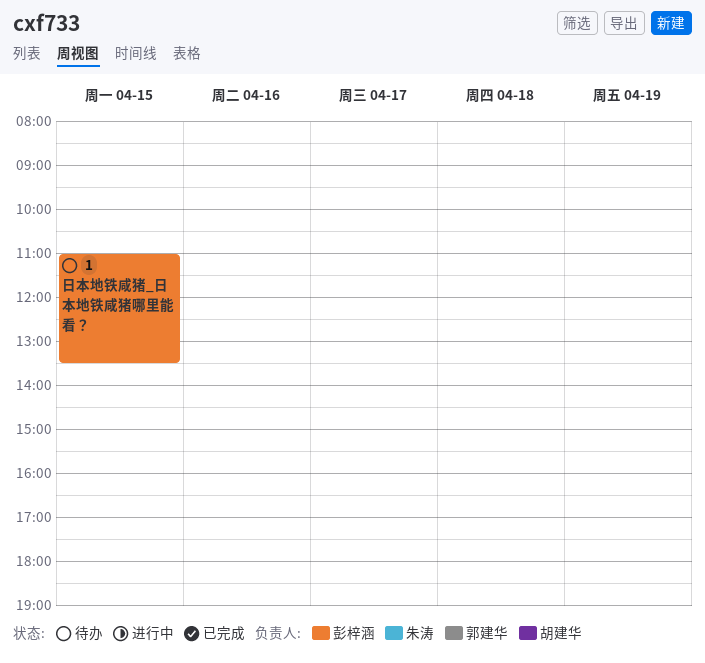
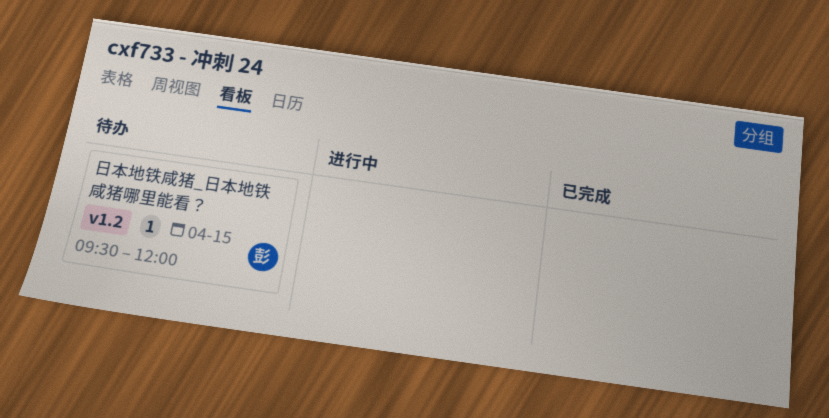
日本地铁咸猪_日本地铁咸猪哪里能看？, begins: 11:00 -> 09:30
日本地铁咸猪_日本地铁咸猪哪里能看？, ends: 13:30 -> 12:00

